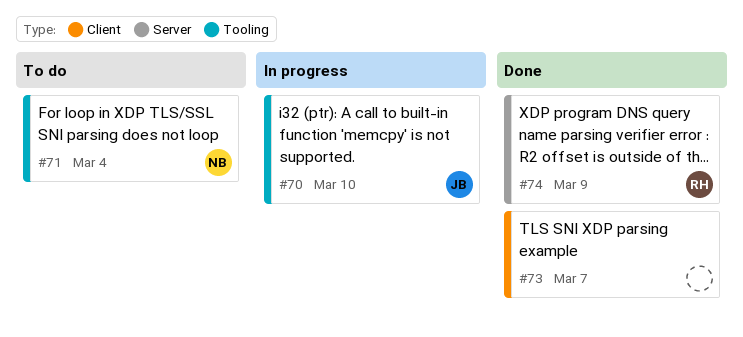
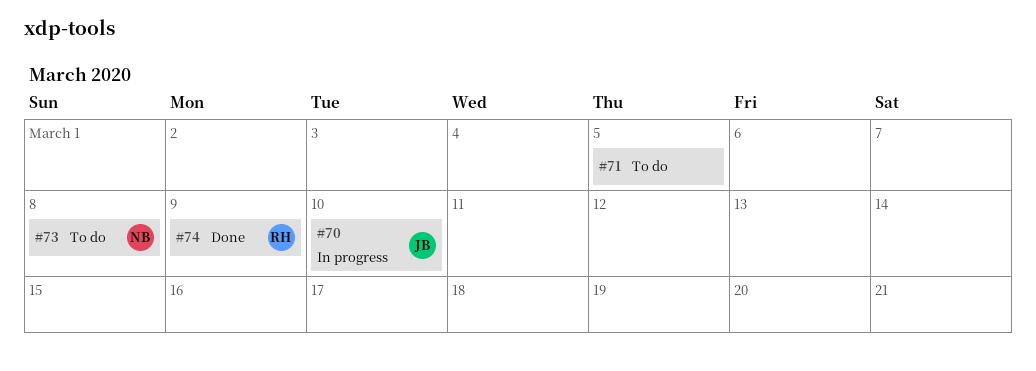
#71, owner: NB -> none
#71, due: Mar 4 -> Mar 5
#73, status: Done -> To do
#73, owner: none -> NB
#73, due: Mar 7 -> Mar 8

